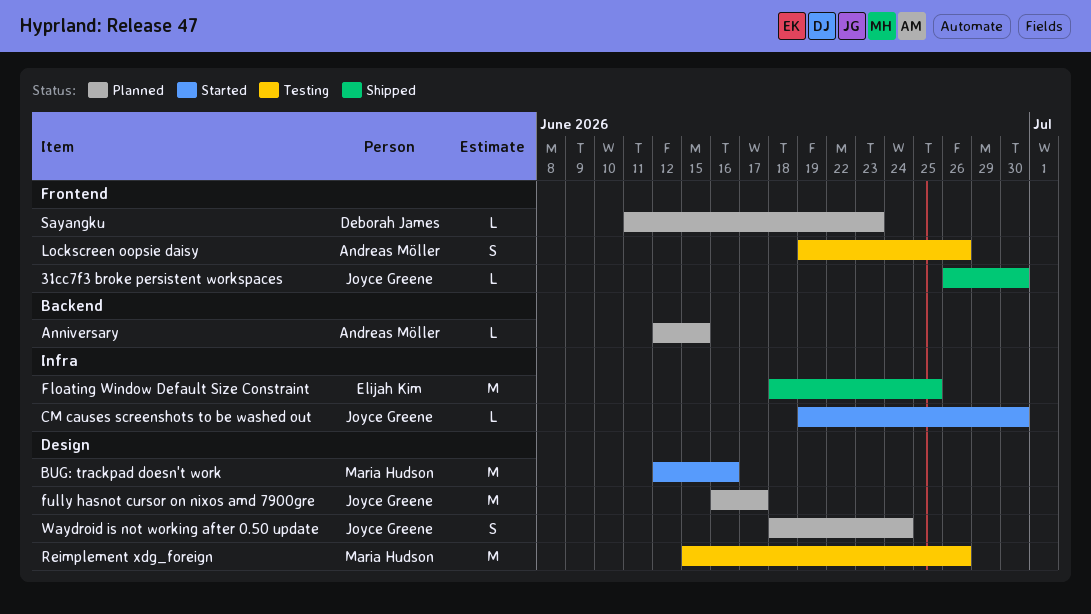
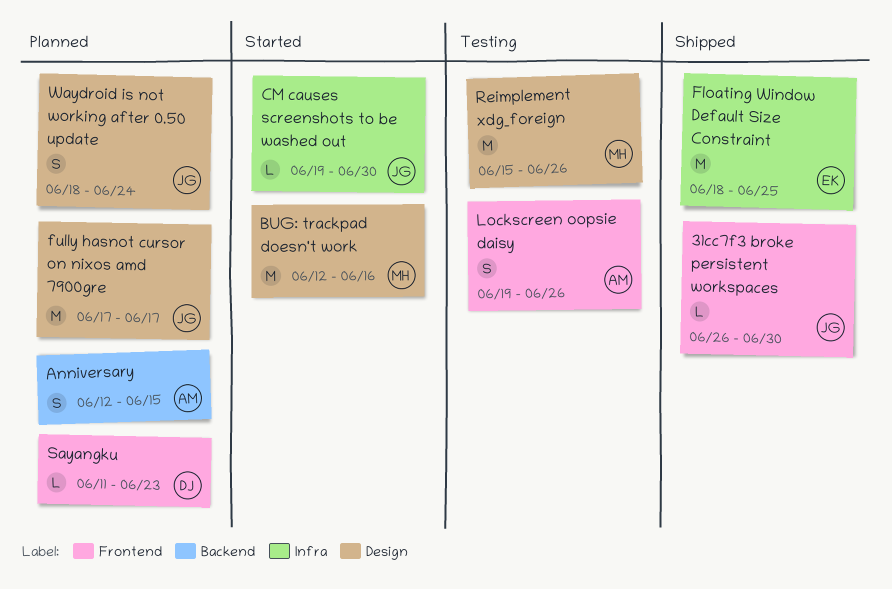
Anniversary, estimate: L -> S
fully hasnot cursor on nixos amd 7900gre, start: Jun 16 -> Jun 17

